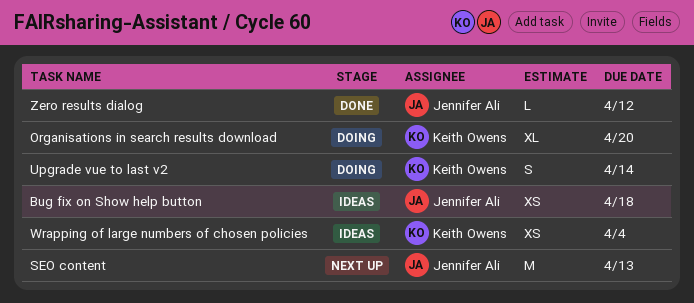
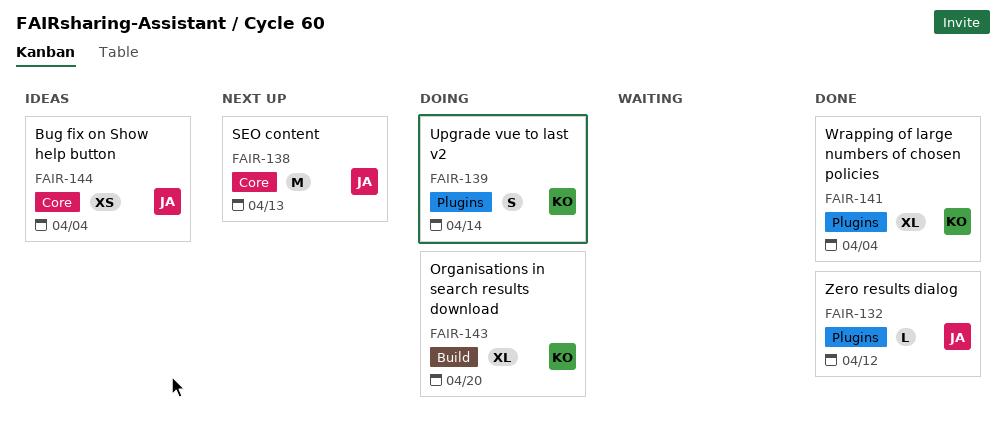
Bug fix on Show help button, due: Apr 18 -> Apr 4
Wrapping of large numbers of chosen policies, status: Ideas -> Done
Wrapping of large numbers of chosen policies, estimate: XS -> XL

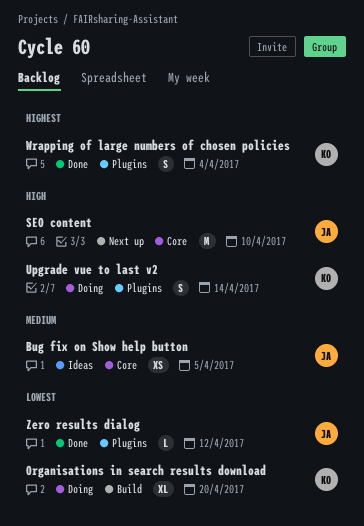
Bug fix on Show help button, due: Apr 4 -> Apr 5
SEO content, due: Apr 13 -> Apr 10
Wrapping of large numbers of chosen policies, estimate: XL -> S

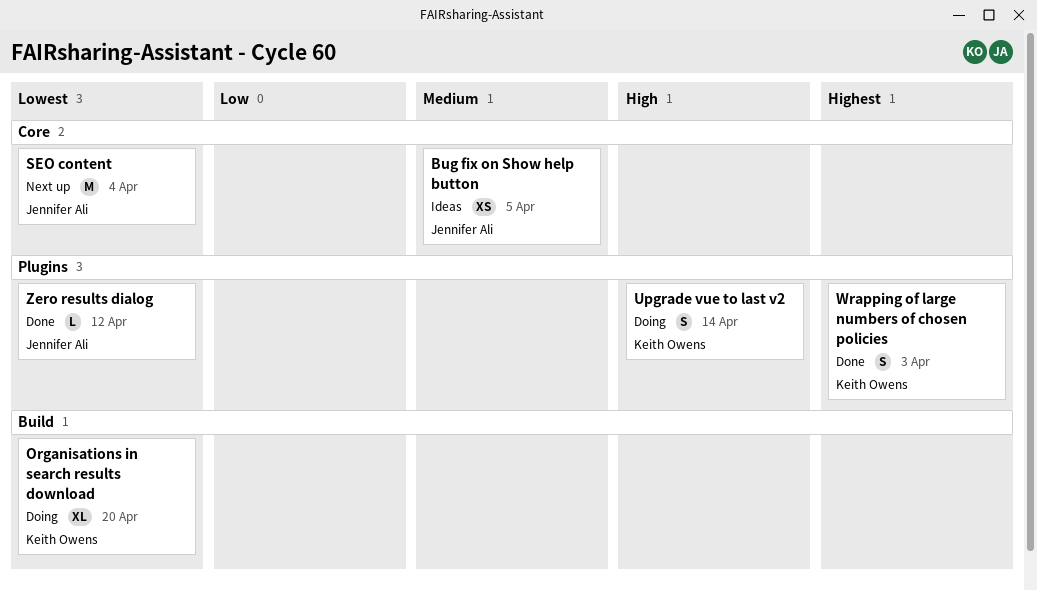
SEO content, priority: High -> Lowest
SEO content, due: Apr 10 -> Apr 4
Wrapping of large numbers of chosen policies, due: Apr 4 -> Apr 3

